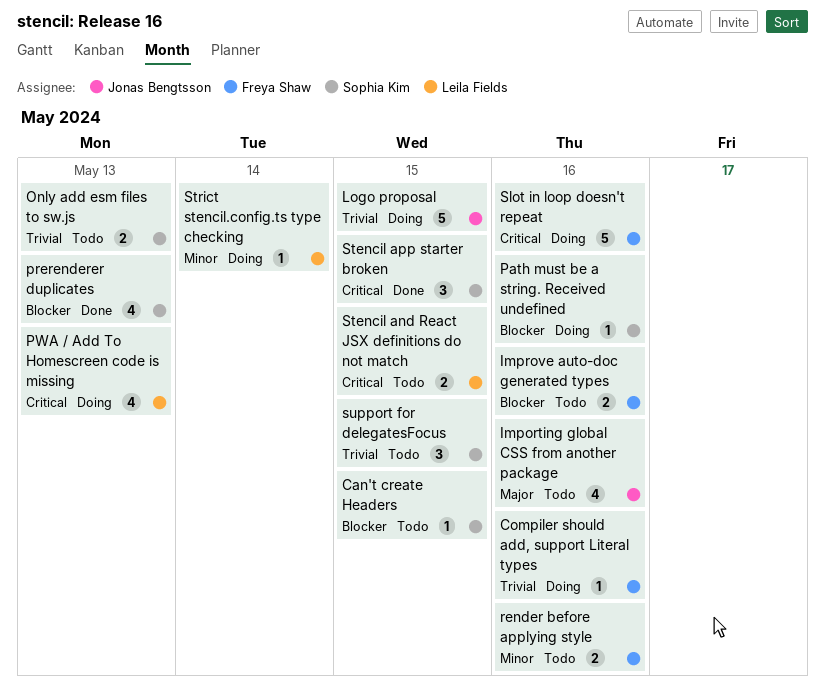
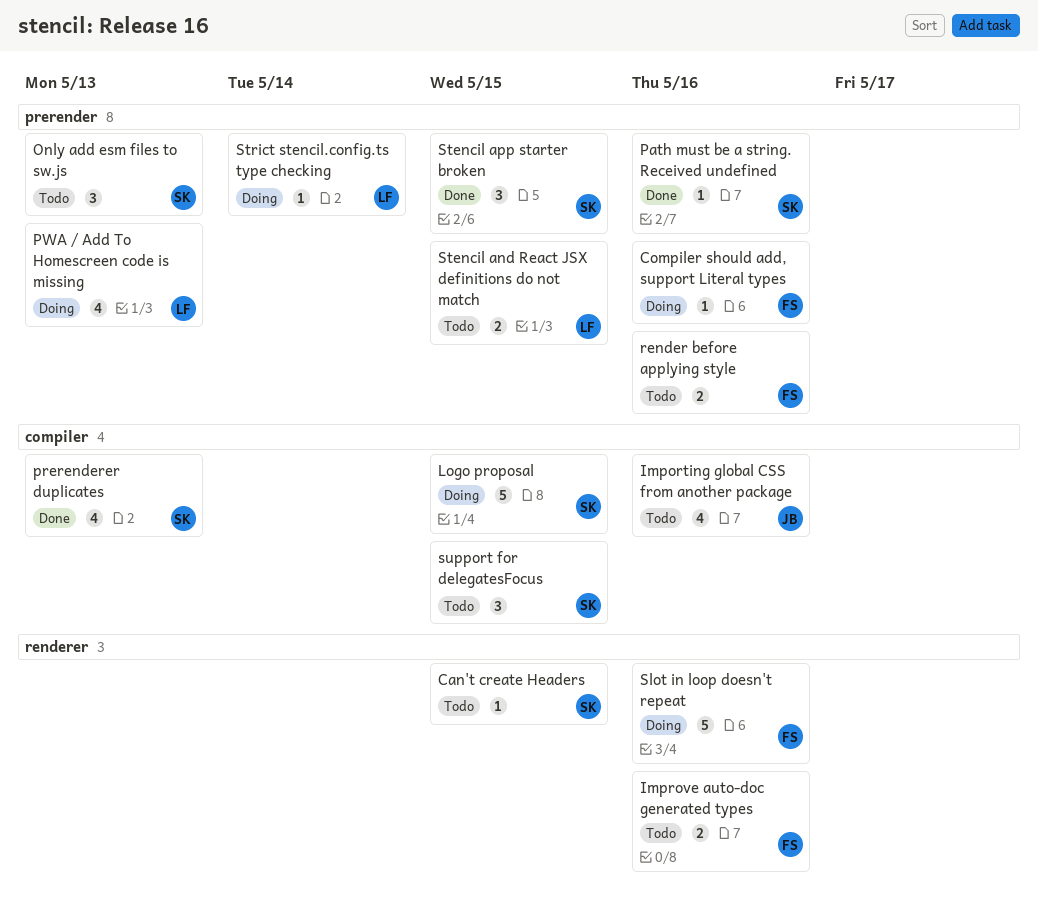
Logo proposal, owner: Jonas Bengtsson -> Sophia Kim
Only add esm files to sw.js, estimate: 2 -> 3
Path must be a string. Received undefined, status: Doing -> Done

